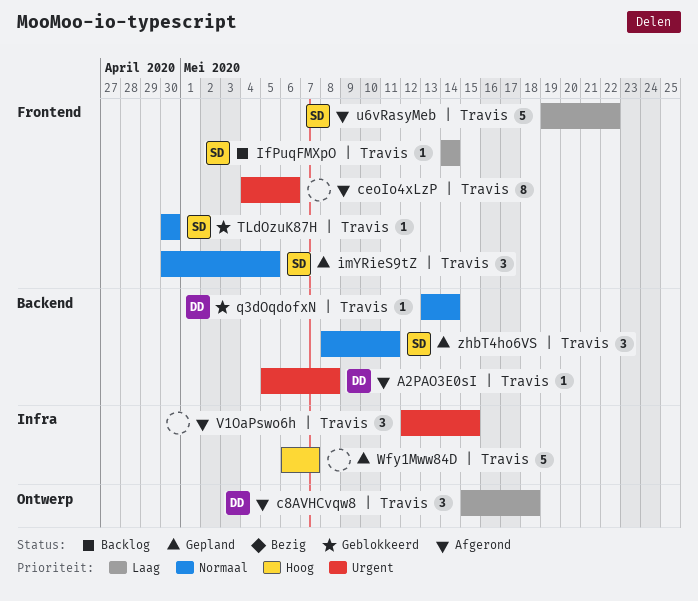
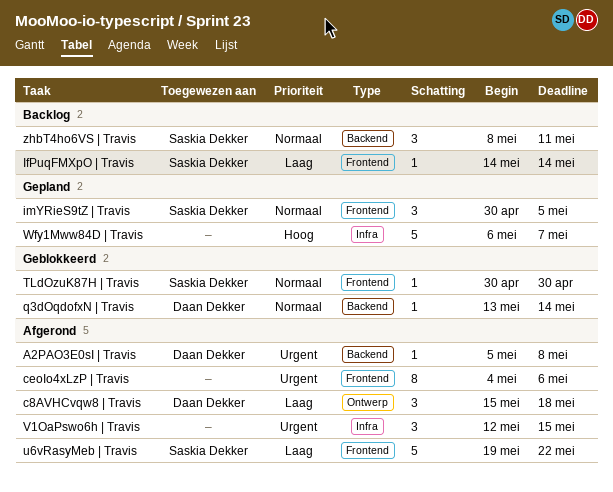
zhbT4ho6VS | Travis, status: Gepland -> Backlog

